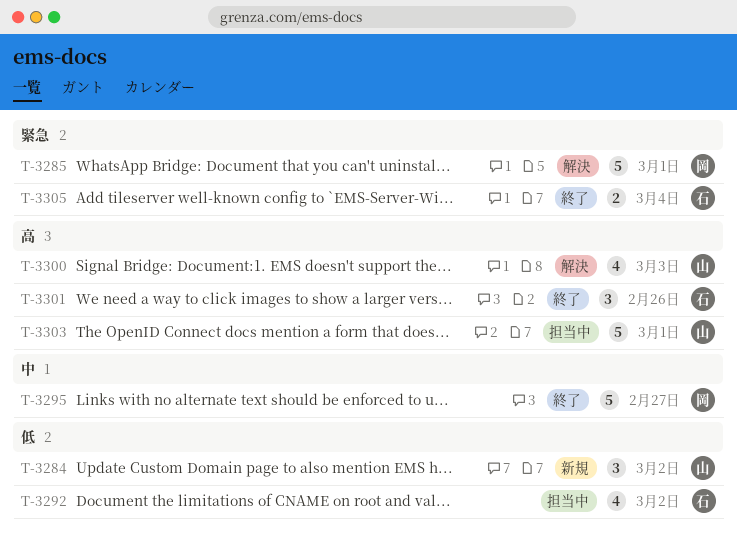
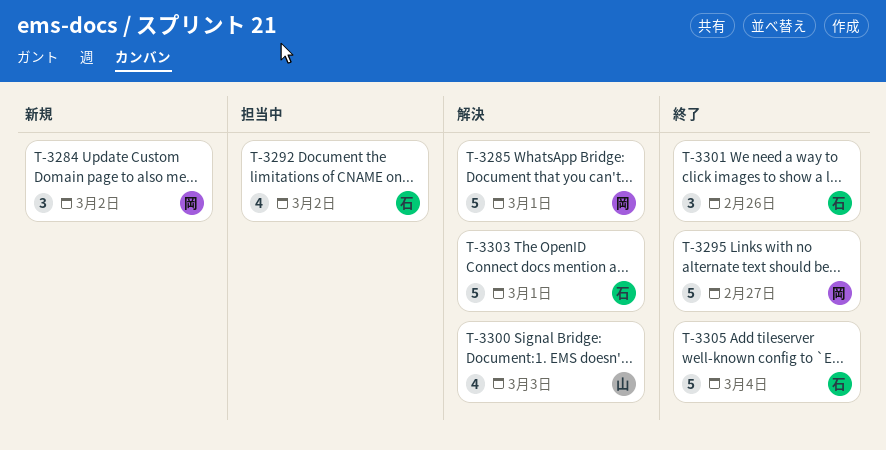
T-3284, owner: 山 -> 岡
T-3303, status: 担当中 -> 解決
T-3303, owner: 山 -> 石
T-3305, estimate: 2 -> 5

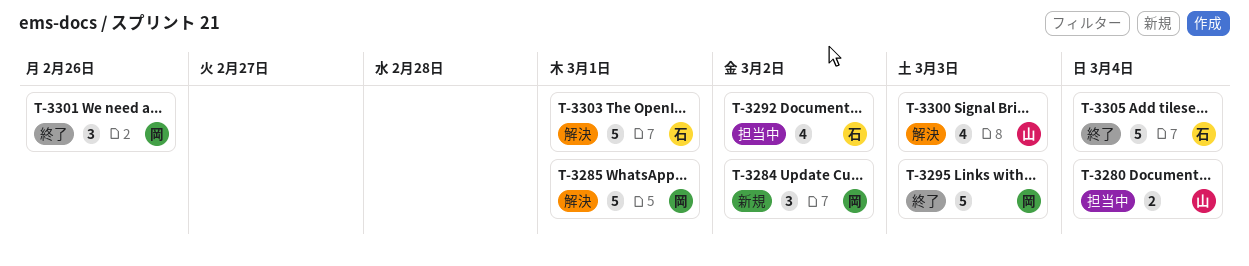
T-3280: none -> present
T-3295, due: Feb 27 -> Mar 3
T-3301, owner: 石 -> 岡

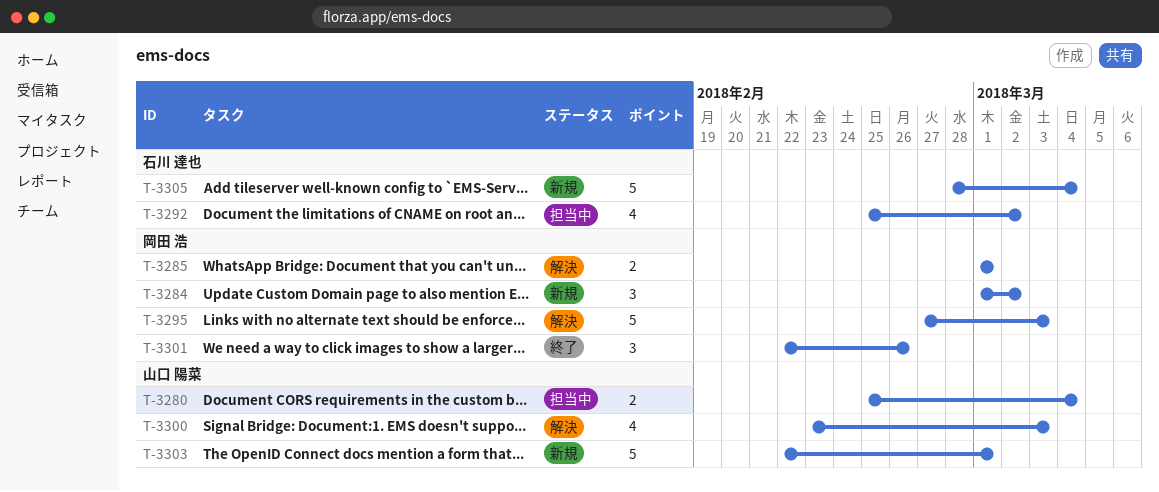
T-3285, estimate: 5 -> 2
T-3295, status: 終了 -> 解決
T-3303, status: 解決 -> 新規
T-3303, owner: 石川 達也 -> 山口 陽菜
T-3305, status: 終了 -> 新規

